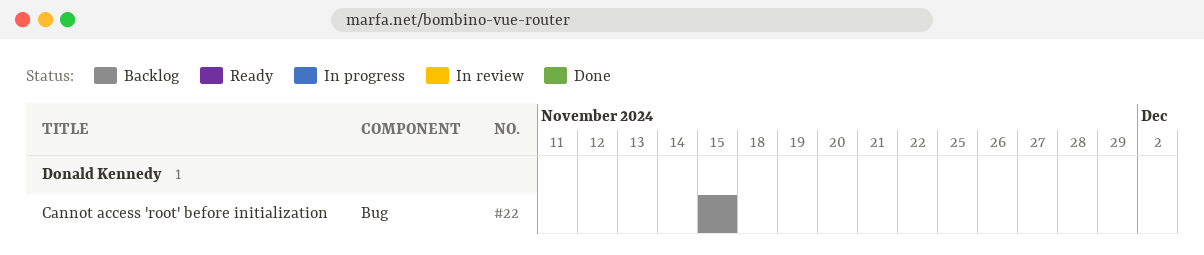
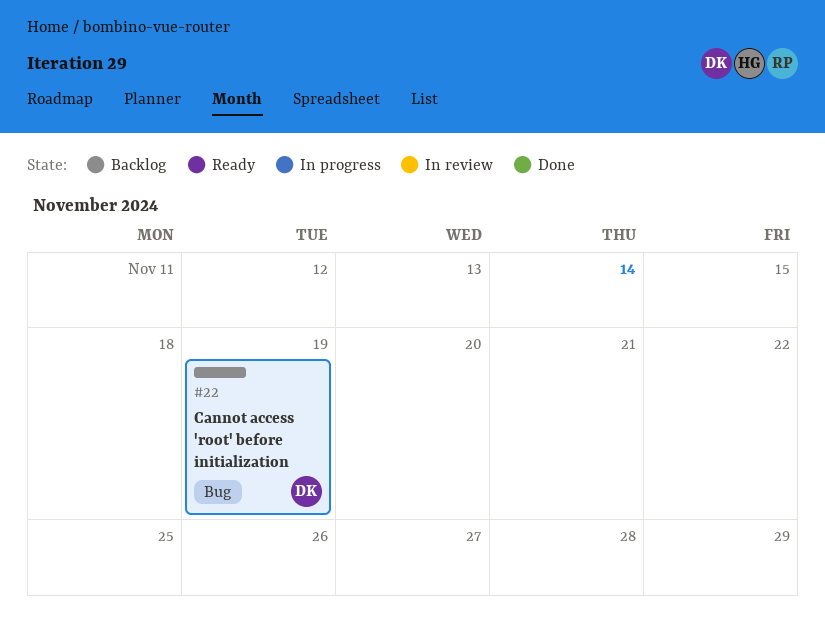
#22, due: Nov 15 -> Nov 19

